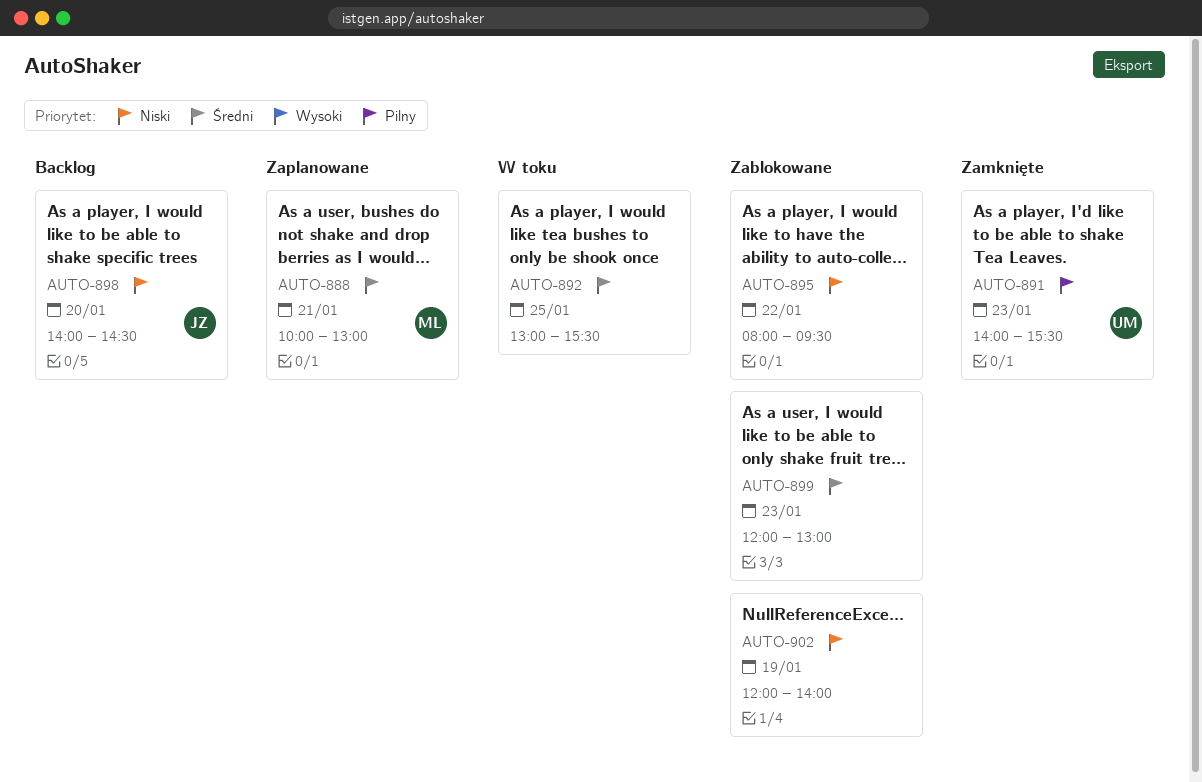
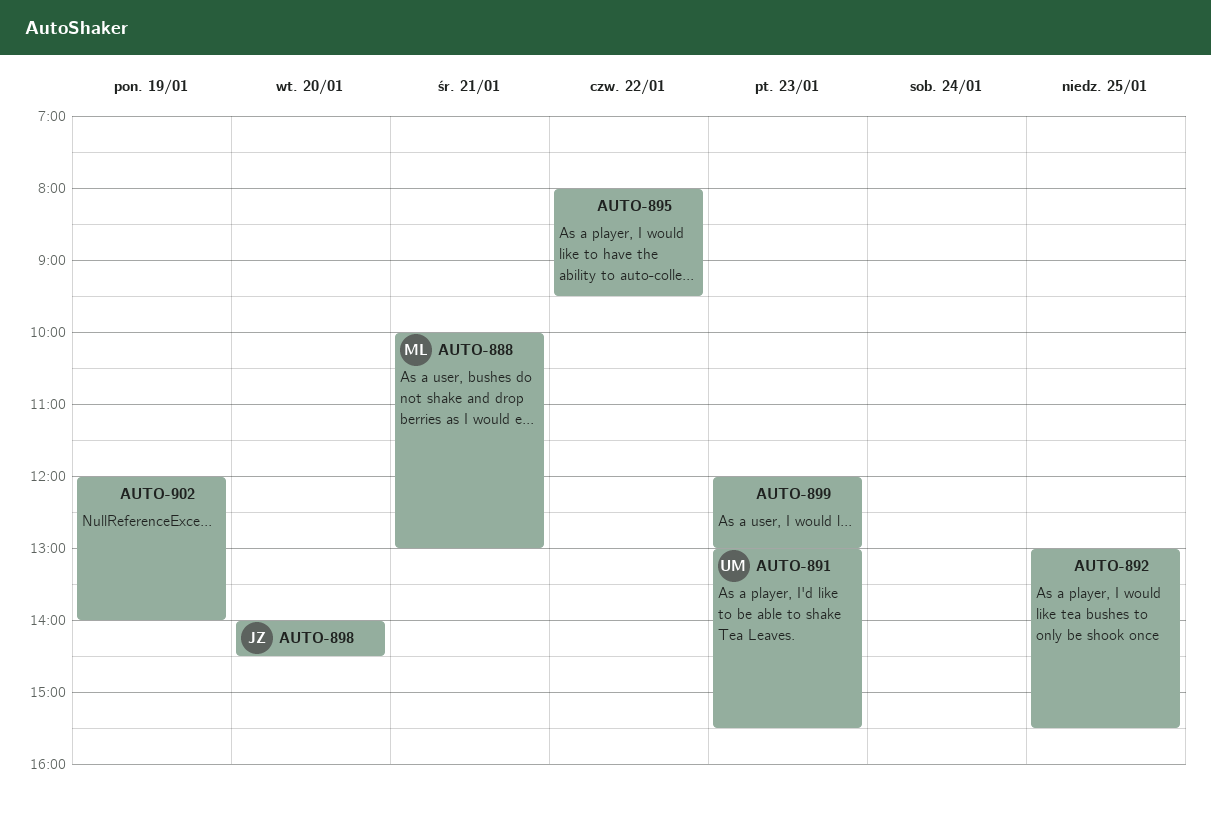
AUTO-891, begins: 14:00 -> 13:00

